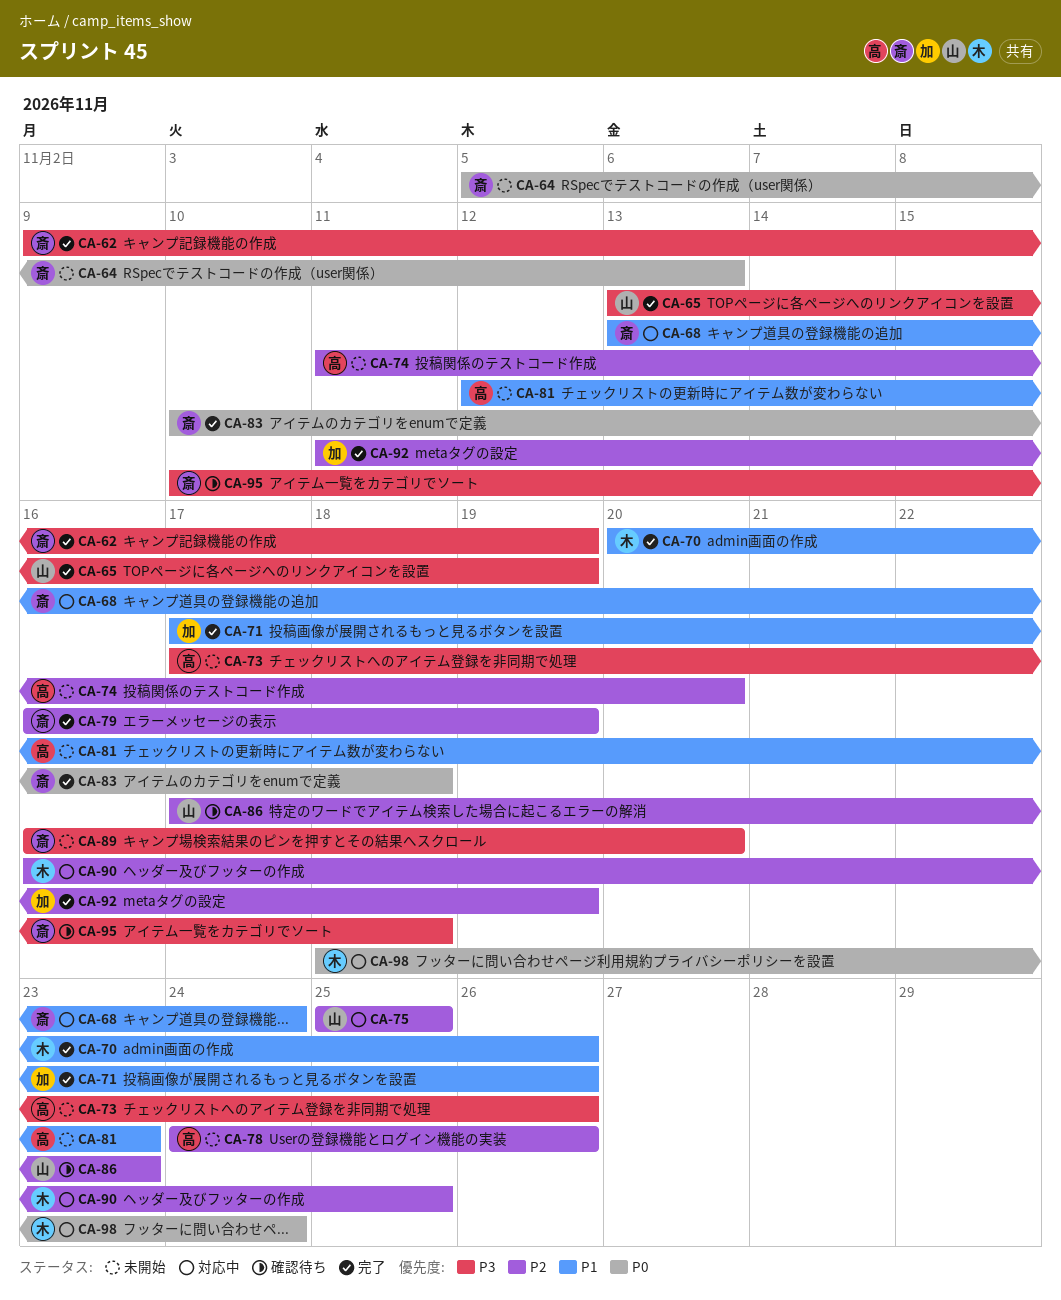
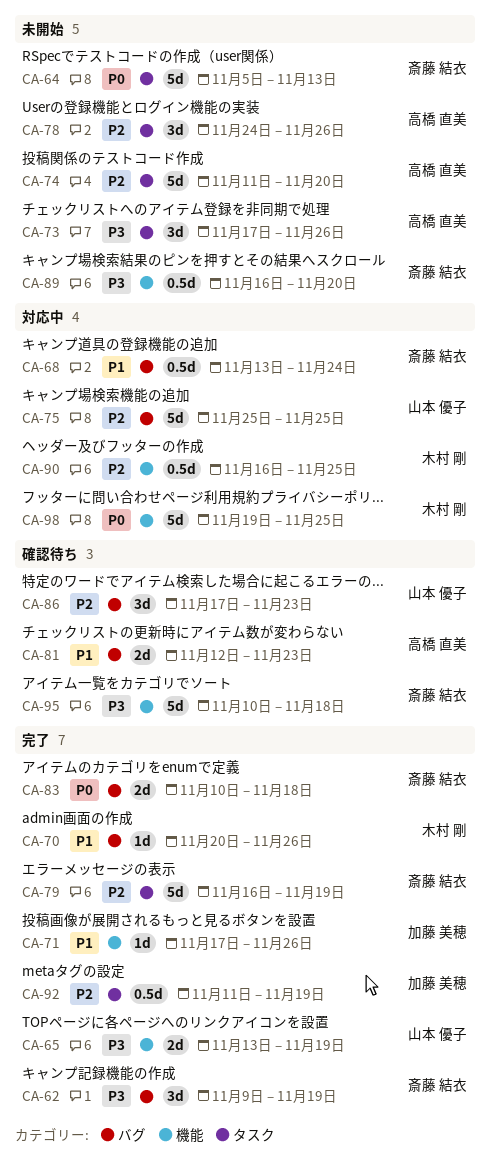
CA-81, status: 未開始 -> 確認待ち
CA-98, start: Nov 18 -> Nov 19
CA-98, due: Nov 24 -> Nov 25

